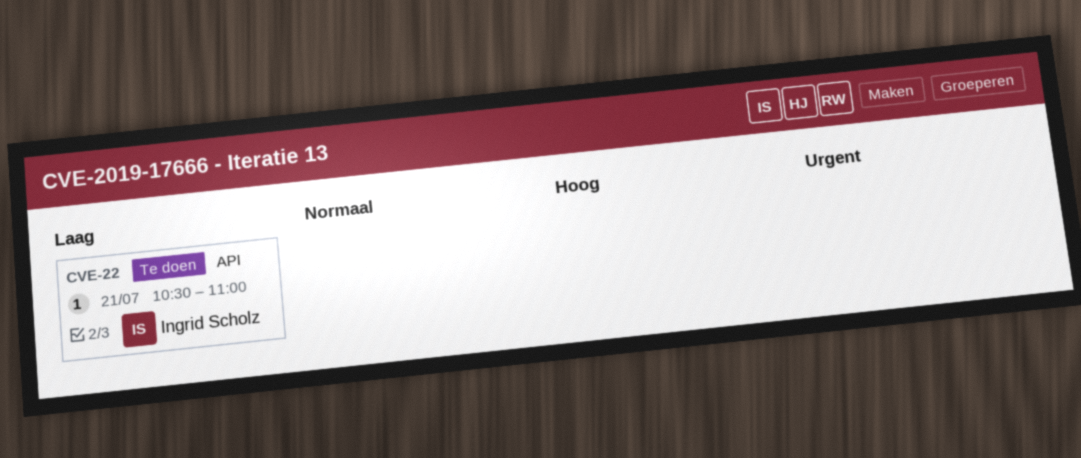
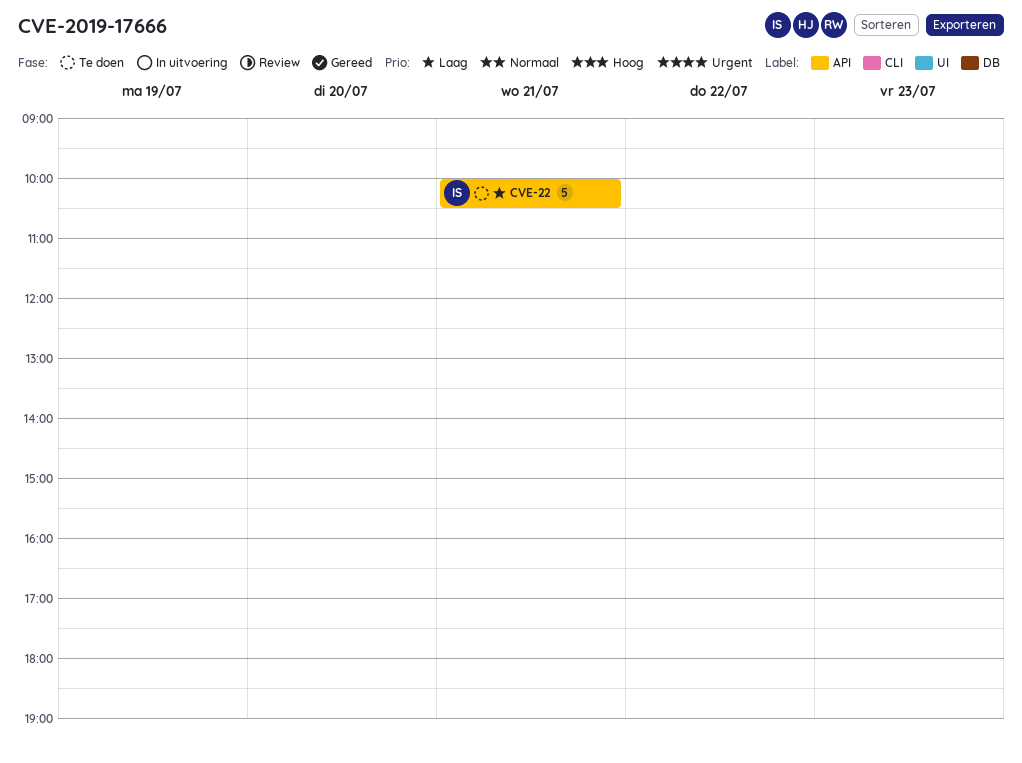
CVE-22, estimate: 1 -> 5
CVE-22, begins: 10:30 -> 10:00
CVE-22, ends: 11:00 -> 10:30

